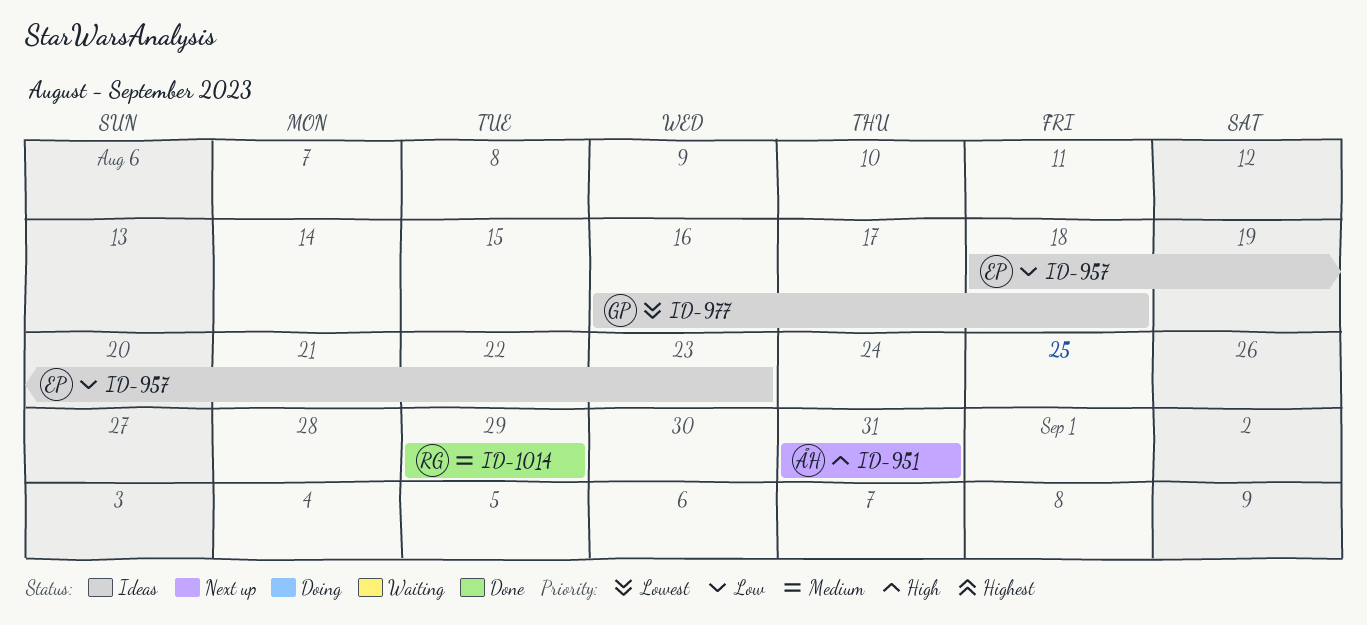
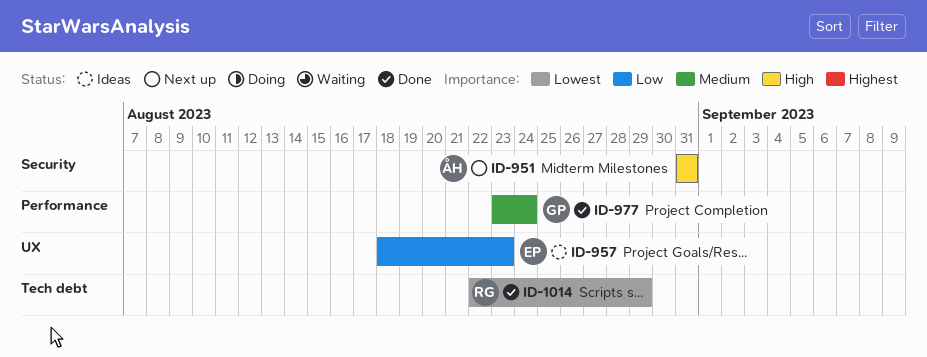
ID-977, status: Ideas -> Done
ID-977, priority: Lowest -> Medium
ID-977, start: Aug 16 -> Aug 23
ID-977, due: Aug 18 -> Aug 24
ID-1014, priority: Medium -> Lowest
ID-1014, start: Aug 29 -> Aug 22

